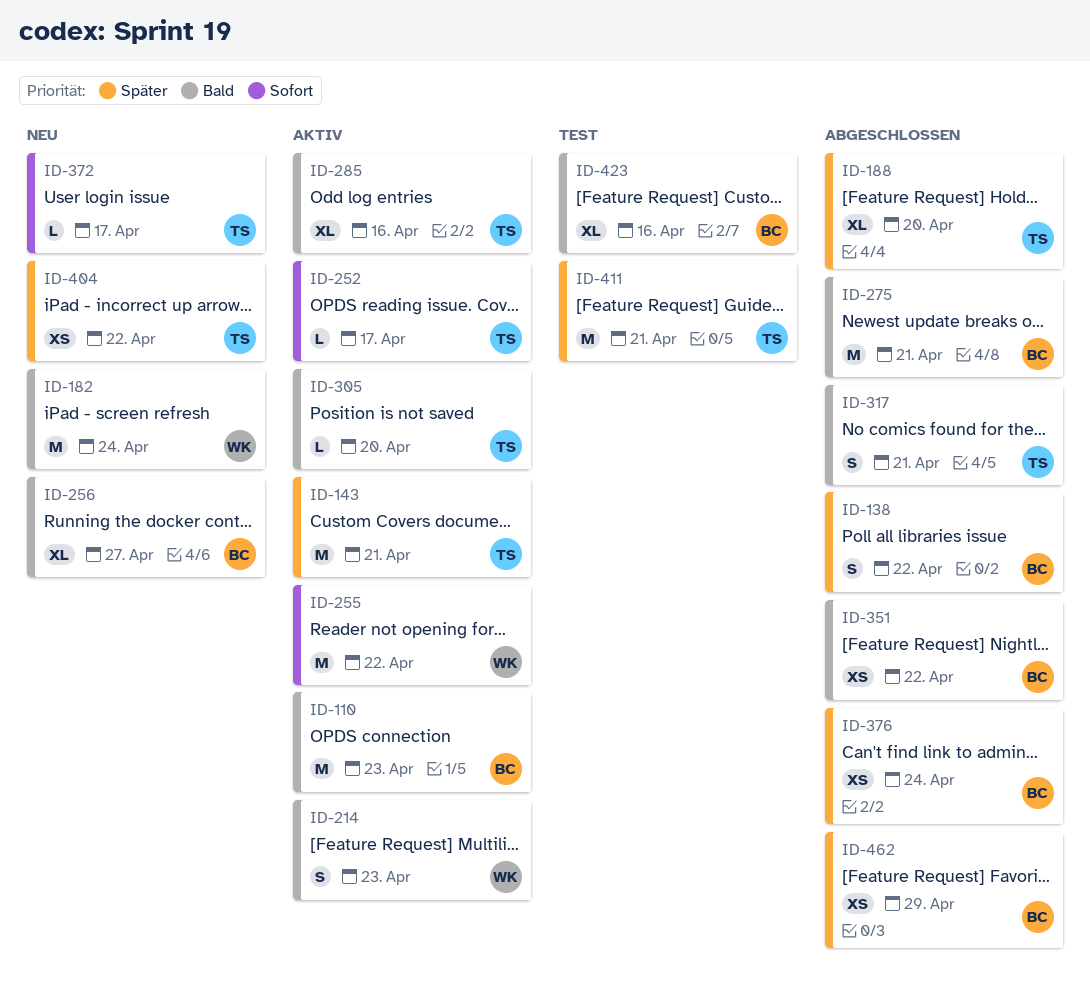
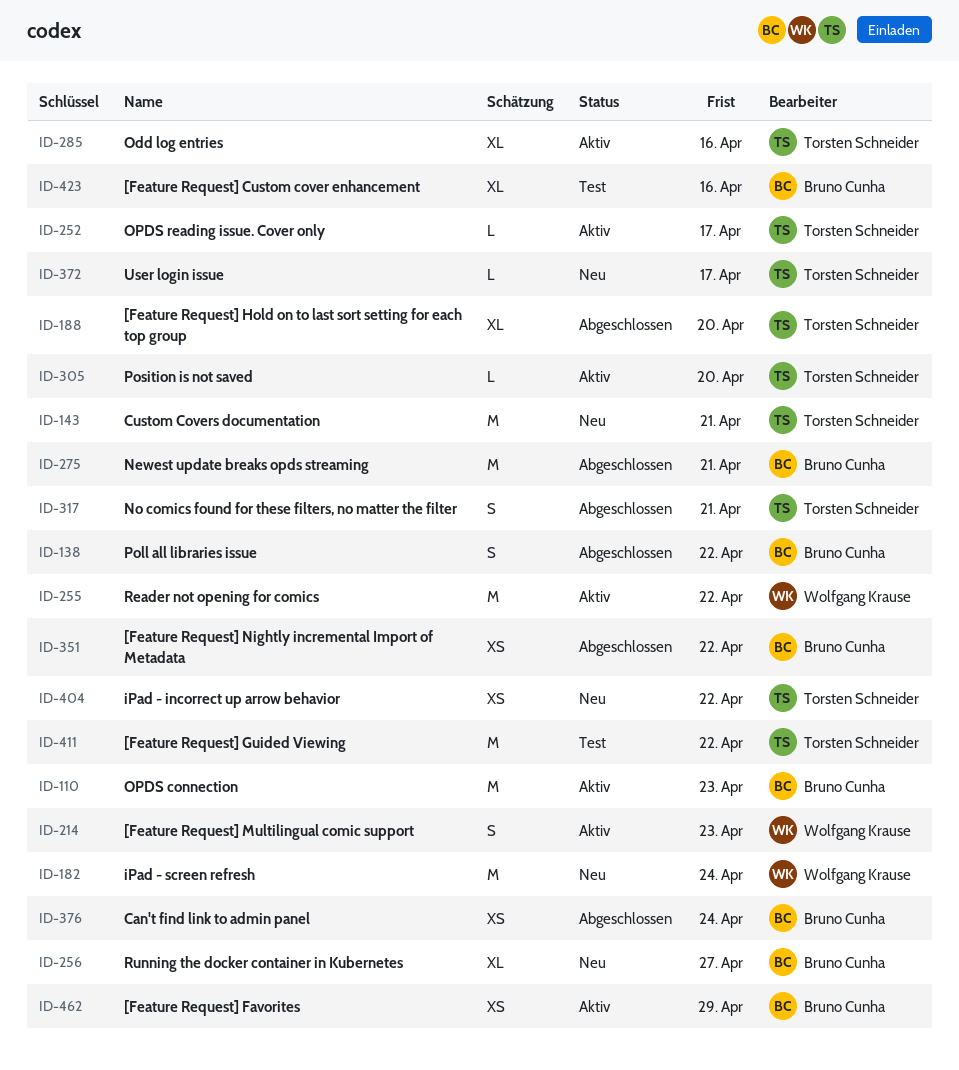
ID-143, status: Aktiv -> Neu
ID-411, due: Apr 21 -> Apr 22
ID-462, status: Abgeschlossen -> Aktiv

